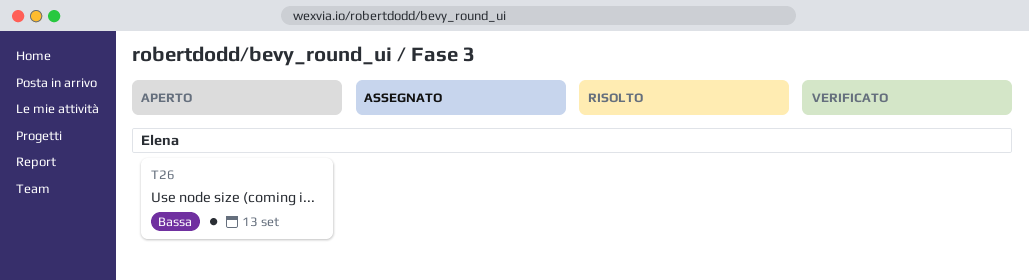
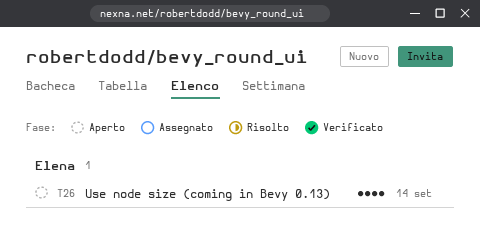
T26, estimate: 1 -> 4
T26, due: Sep 13 -> Sep 14

